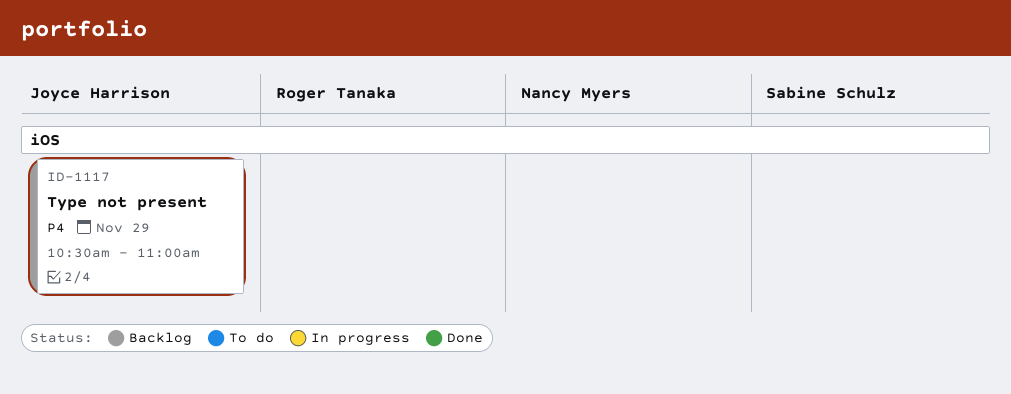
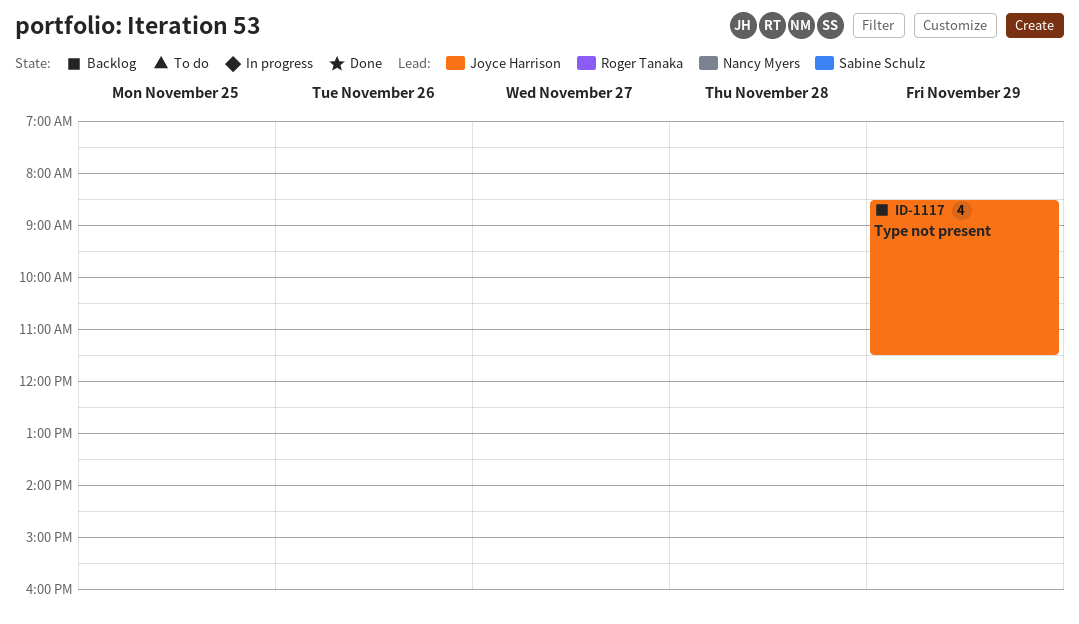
ID-1117, begins: 10:30 -> 08:30
ID-1117, ends: 11:00 -> 11:30

